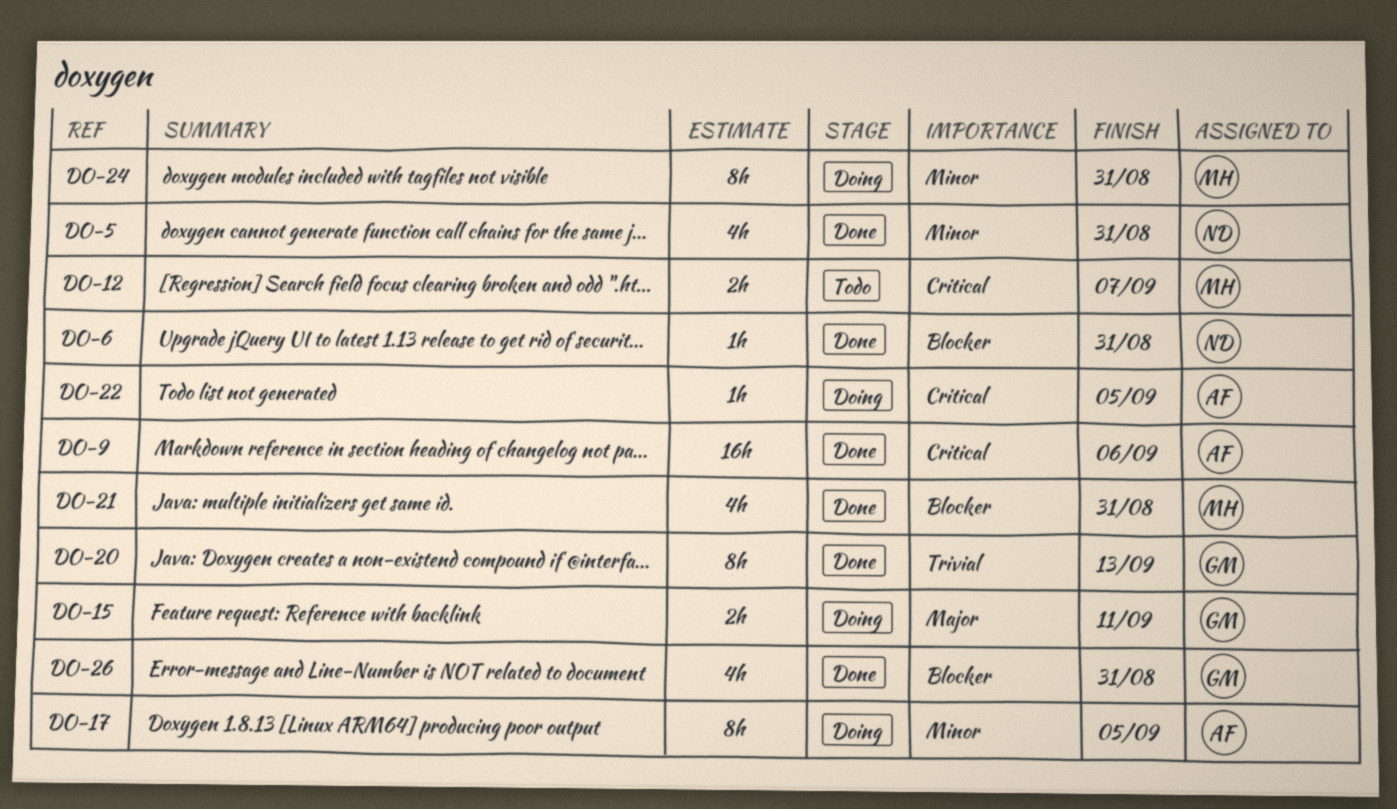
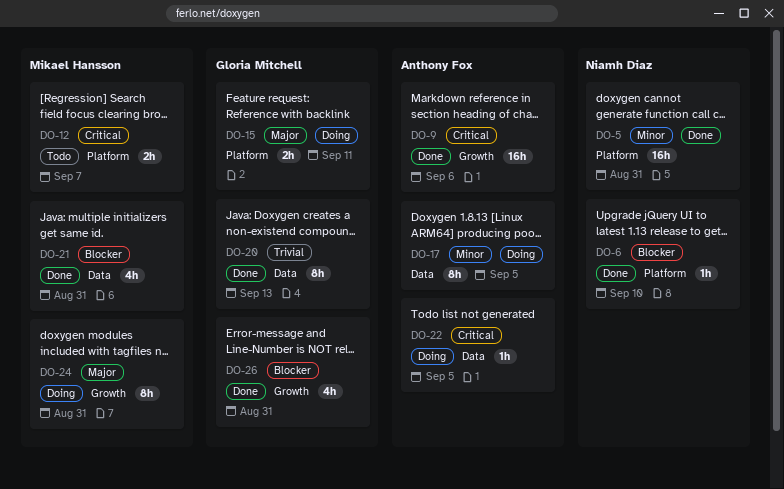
DO-5, estimate: 4h -> 16h
DO-6, due: Aug 31 -> Sep 10
DO-24, priority: Minor -> Major

